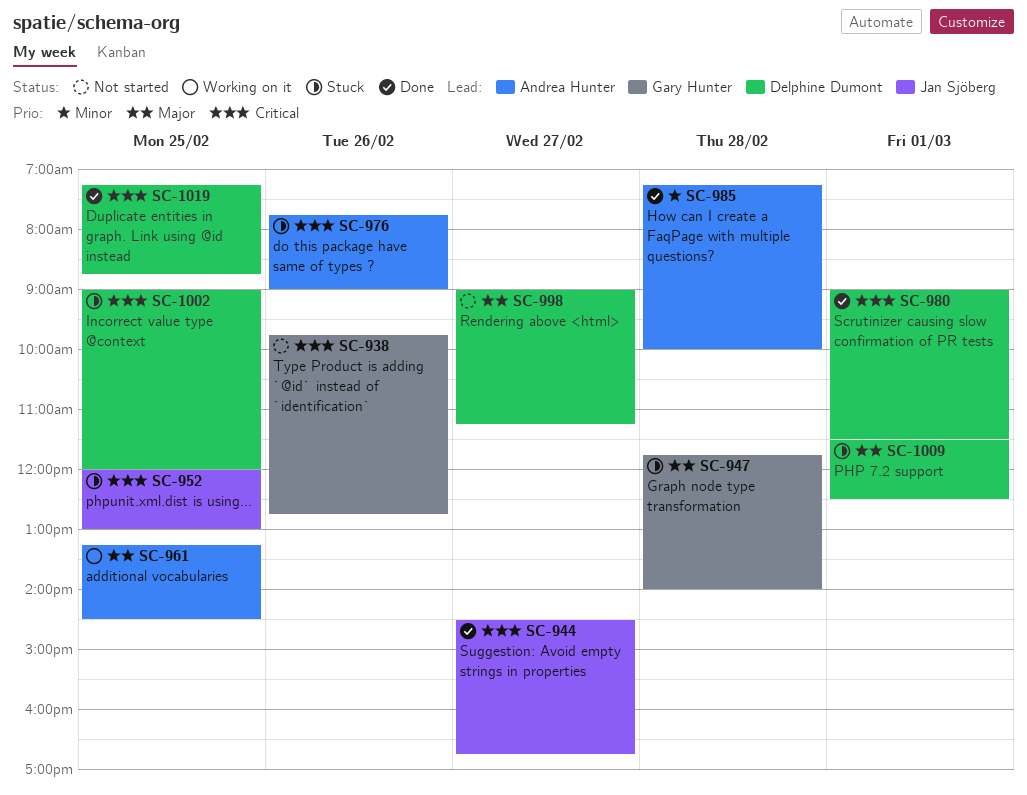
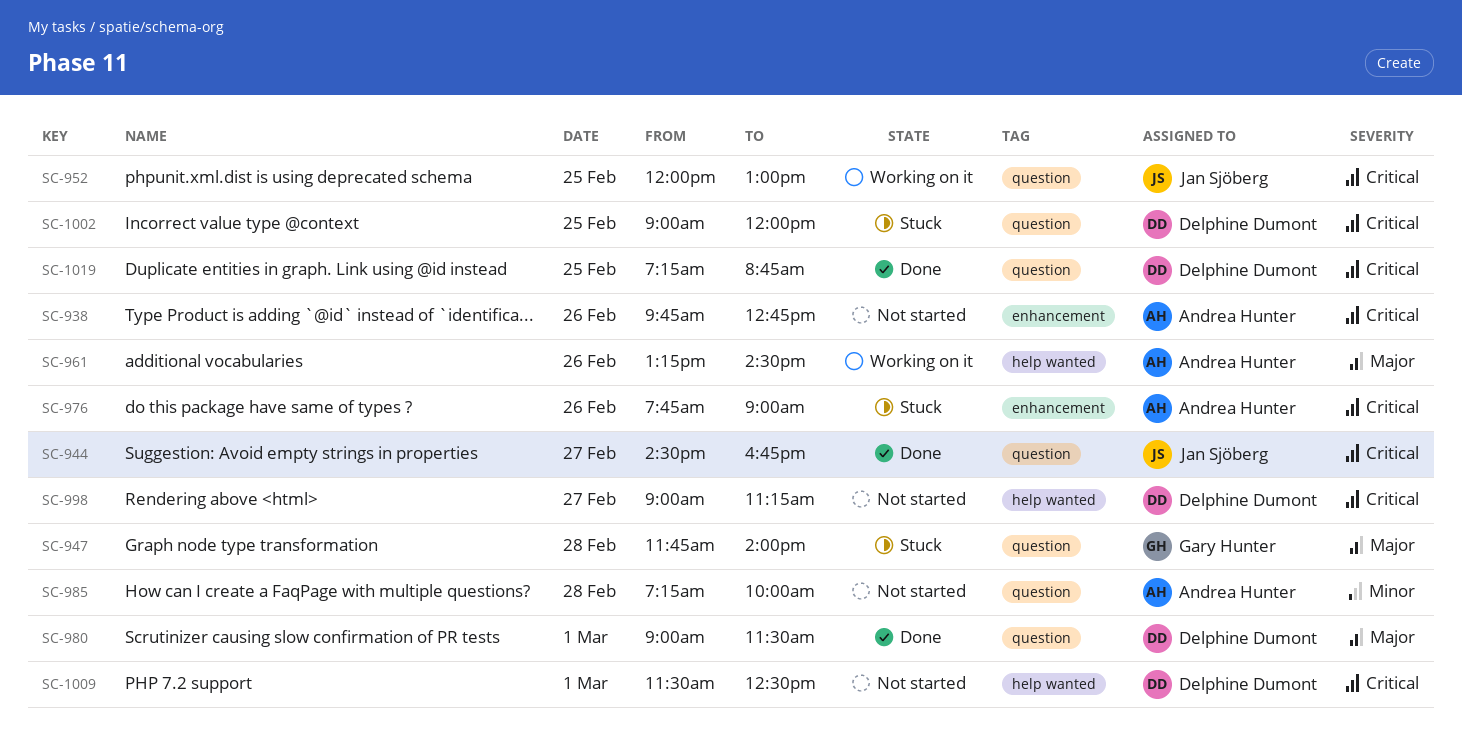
SC-938, owner: Gary Hunter -> Andrea Hunter
SC-952, status: Stuck -> Working on it
SC-961, day: Feb 25 -> Feb 26
SC-980, priority: Critical -> Major
SC-985, status: Done -> Not started
SC-998, priority: Major -> Critical
SC-1009, status: Stuck -> Not started
SC-1009, priority: Major -> Critical

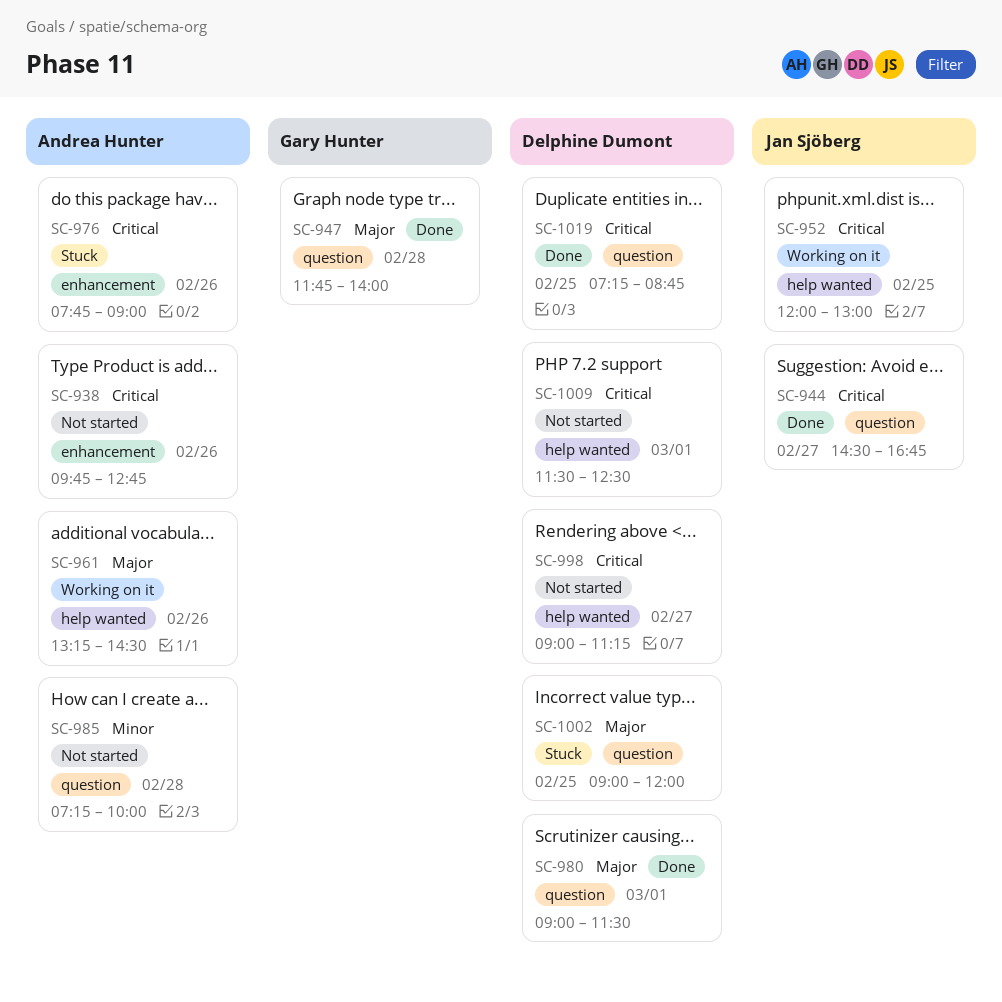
SC-947, status: Stuck -> Done
SC-952, label: question -> help wanted
SC-1002, priority: Critical -> Major

